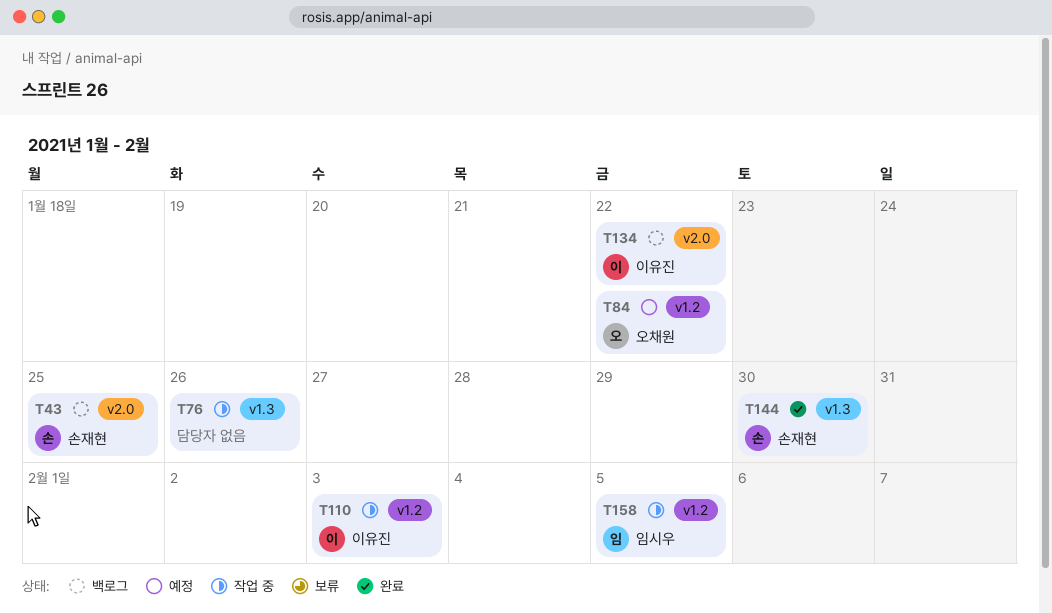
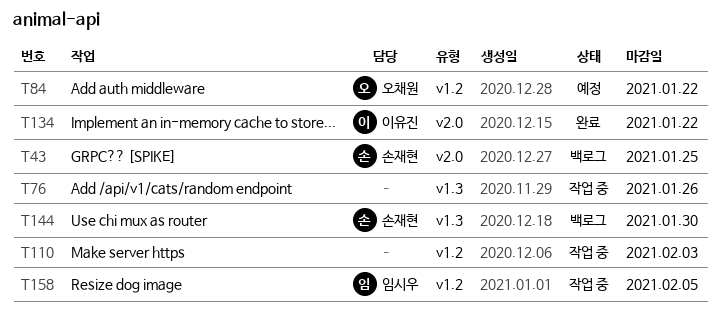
T110, owner: 이유진 -> none
T134, status: 백로그 -> 완료
T144, status: 완료 -> 백로그

